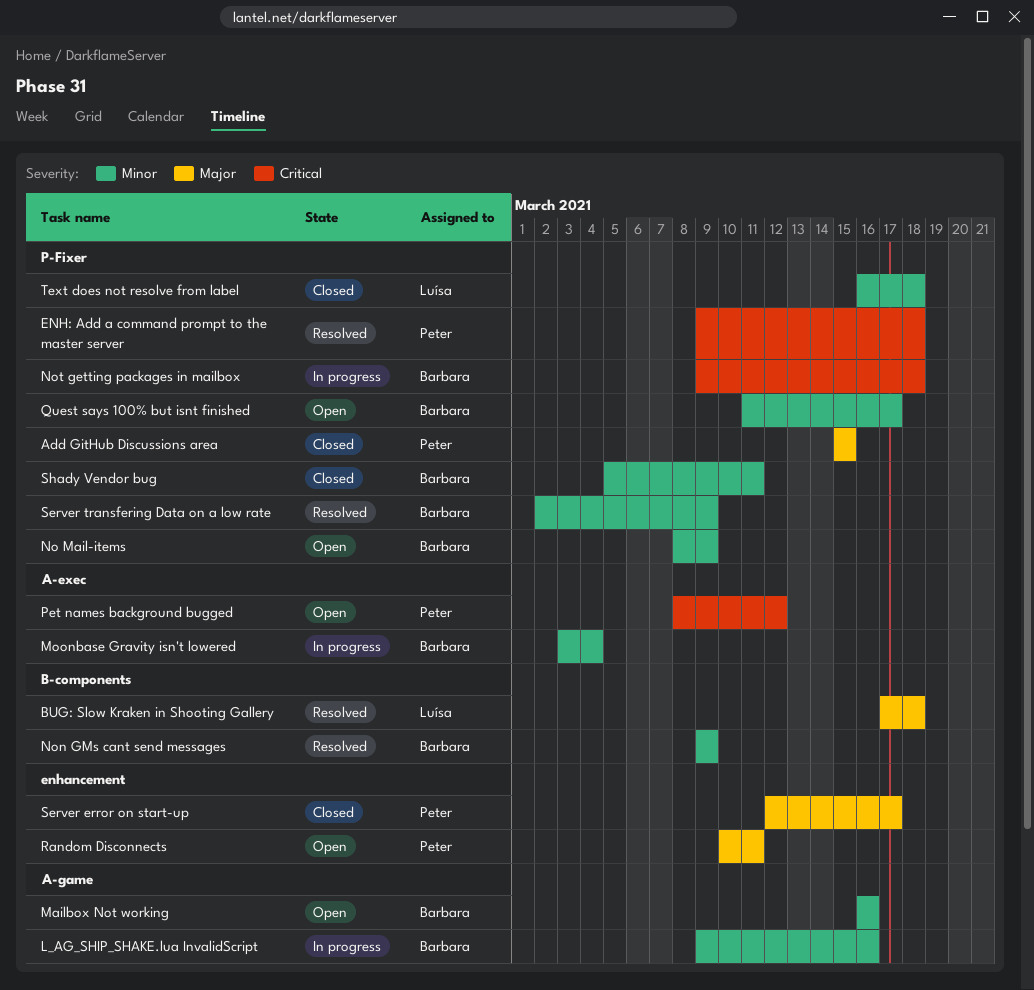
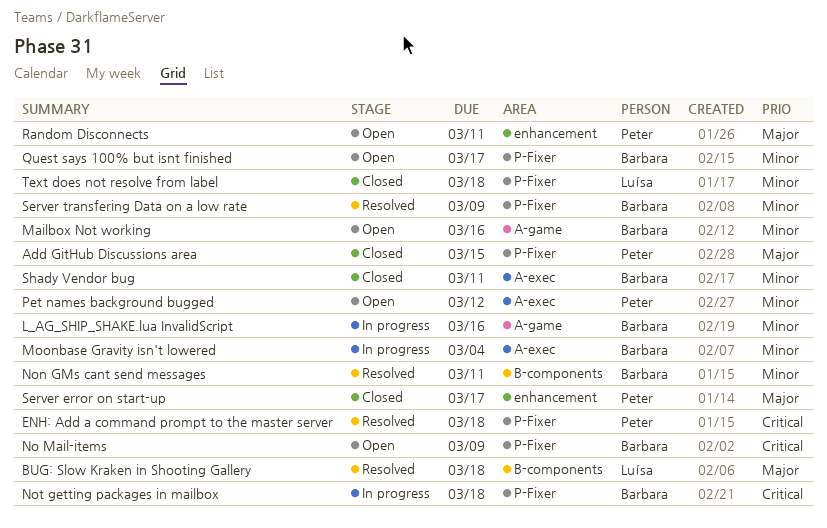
No Mail-items, priority: Minor -> Critical
Non GMs cant send messages, due: Mar 9 -> Mar 11
Pet names background bugged, priority: Critical -> Minor
Shady Vendor bug, label: P-Fixer -> A-exec

